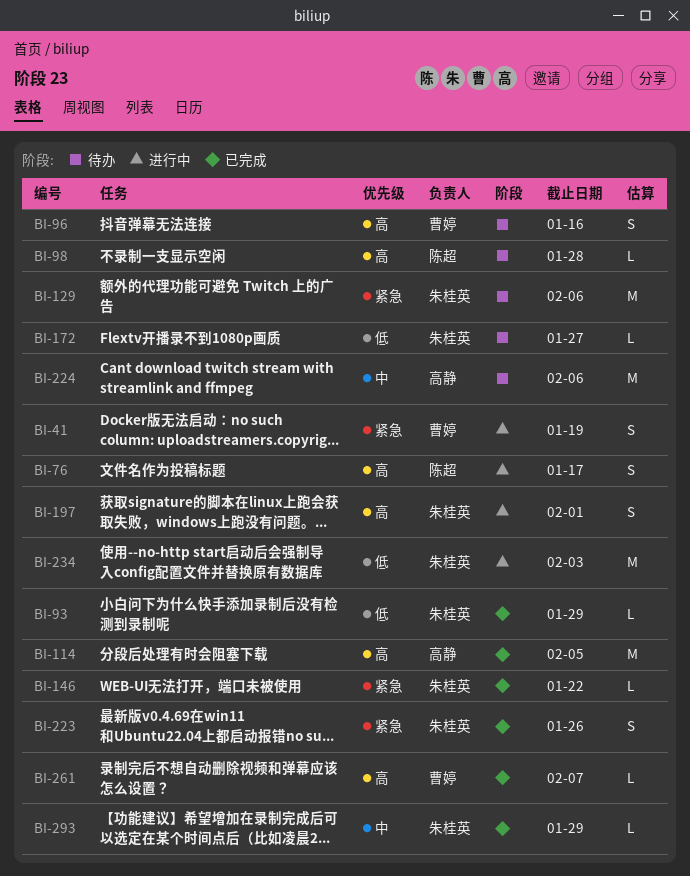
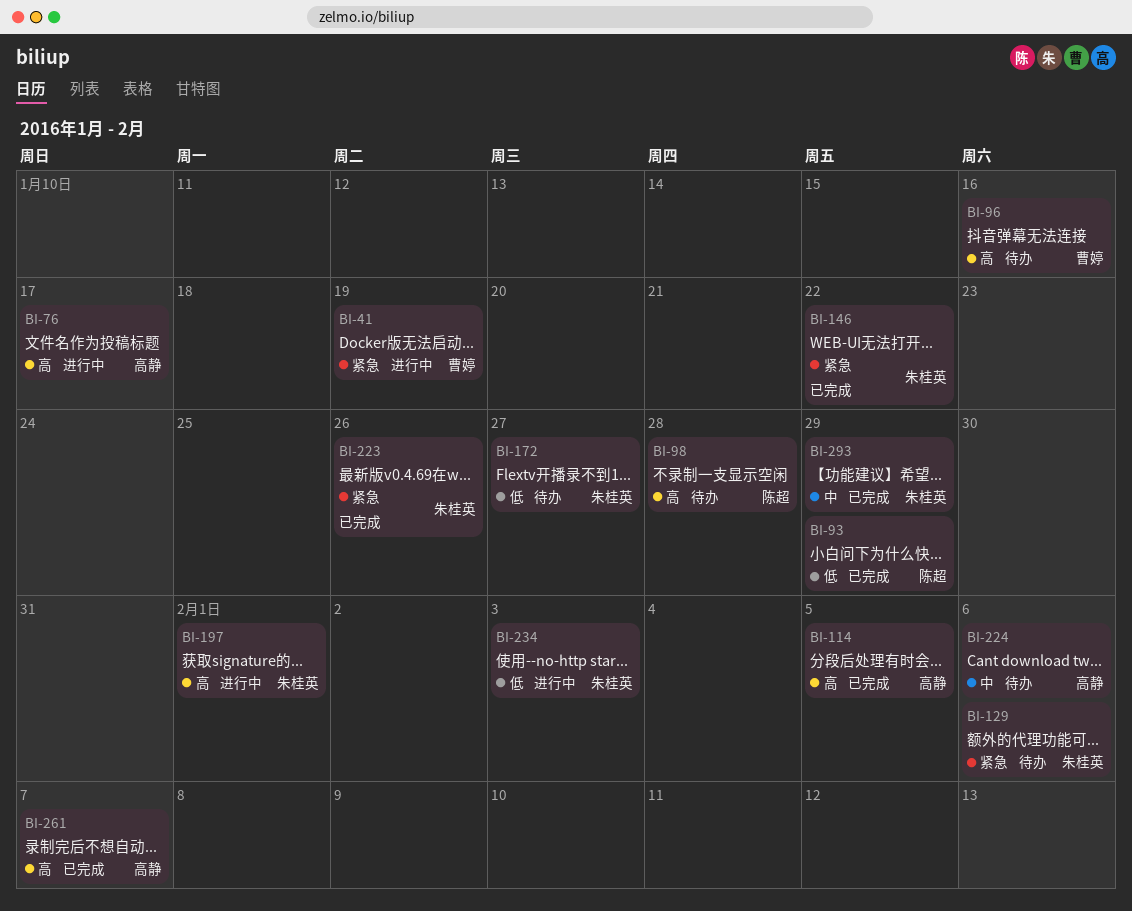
BI-76, owner: 陈超 -> 高静
BI-93, owner: 朱桂英 -> 陈超
BI-261, owner: 曹婷 -> 高静

